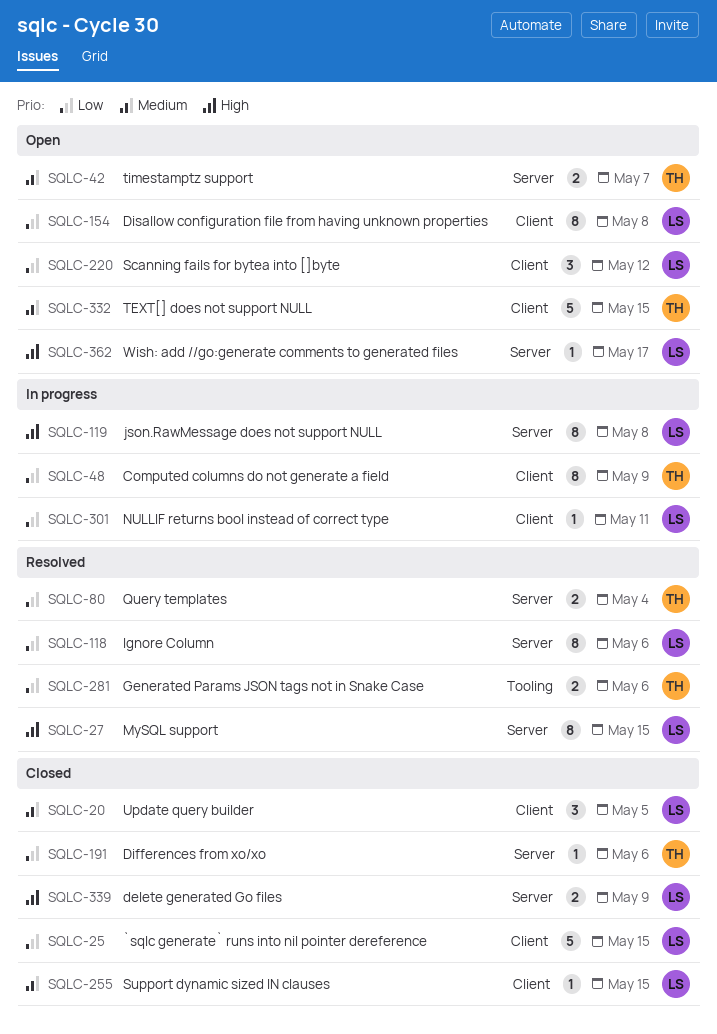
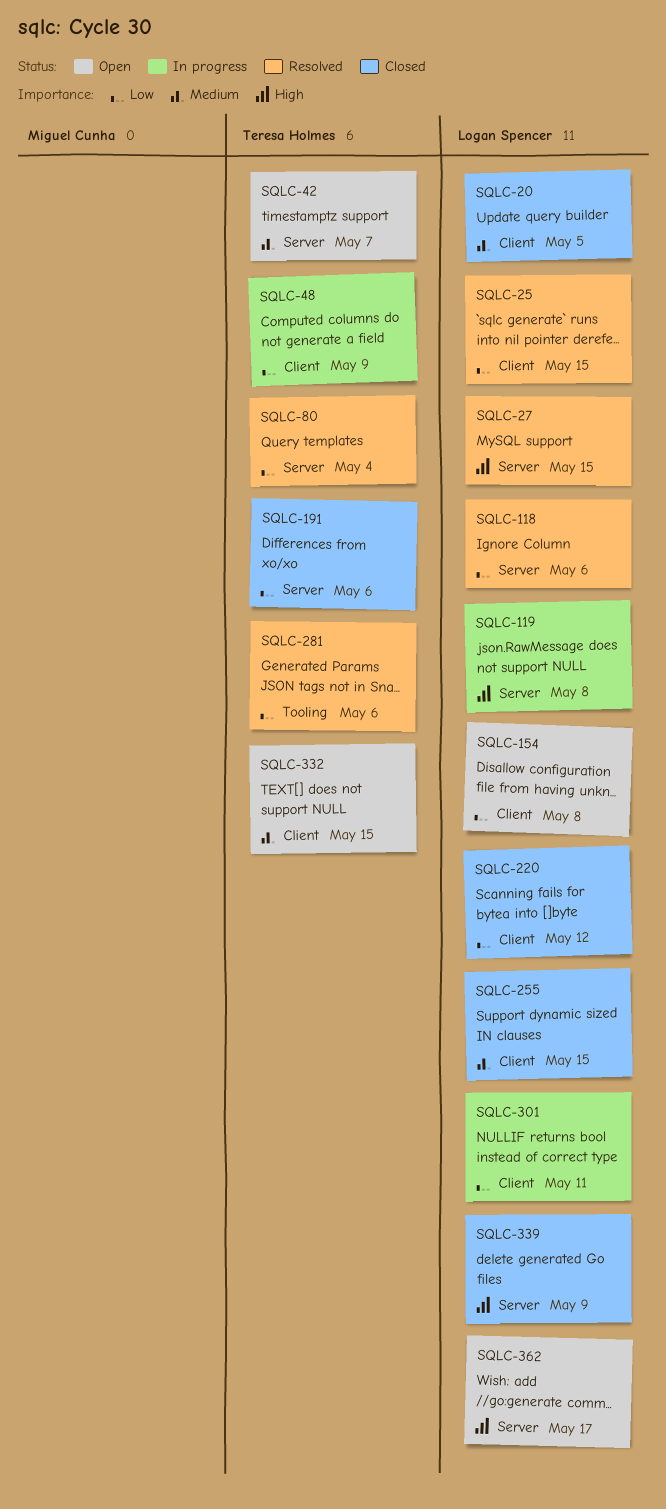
SQLC-25, status: Closed -> Resolved
SQLC-220, status: Open -> Closed

